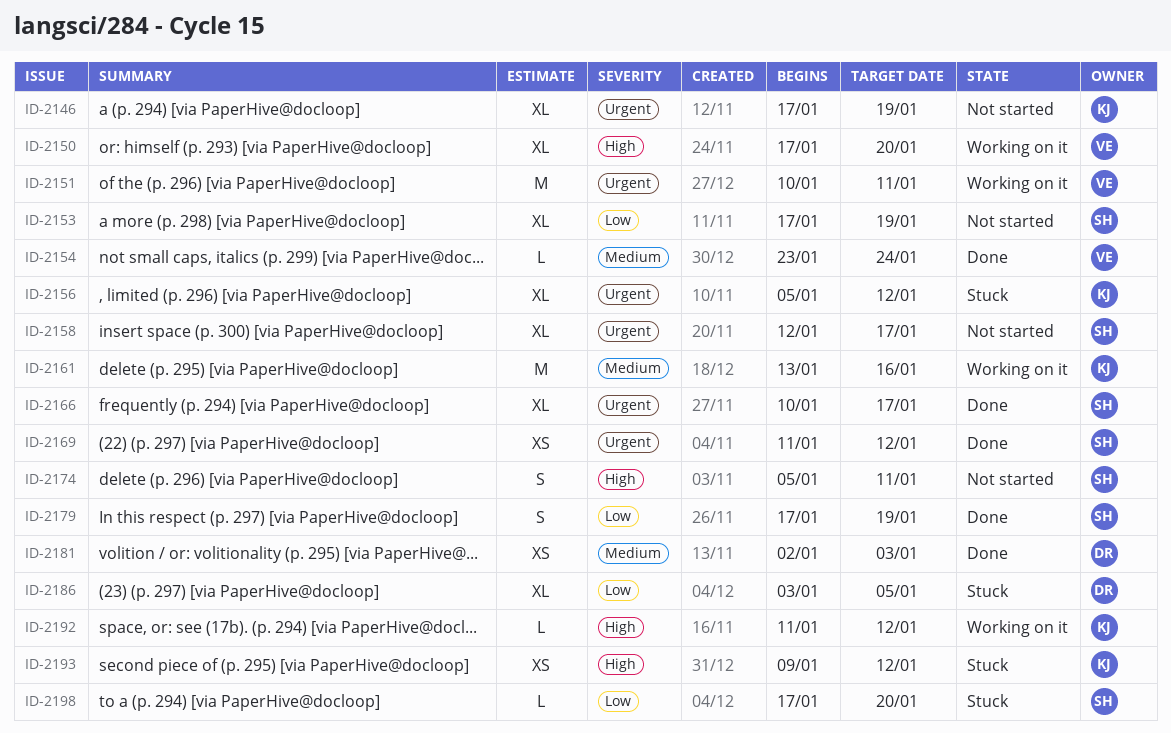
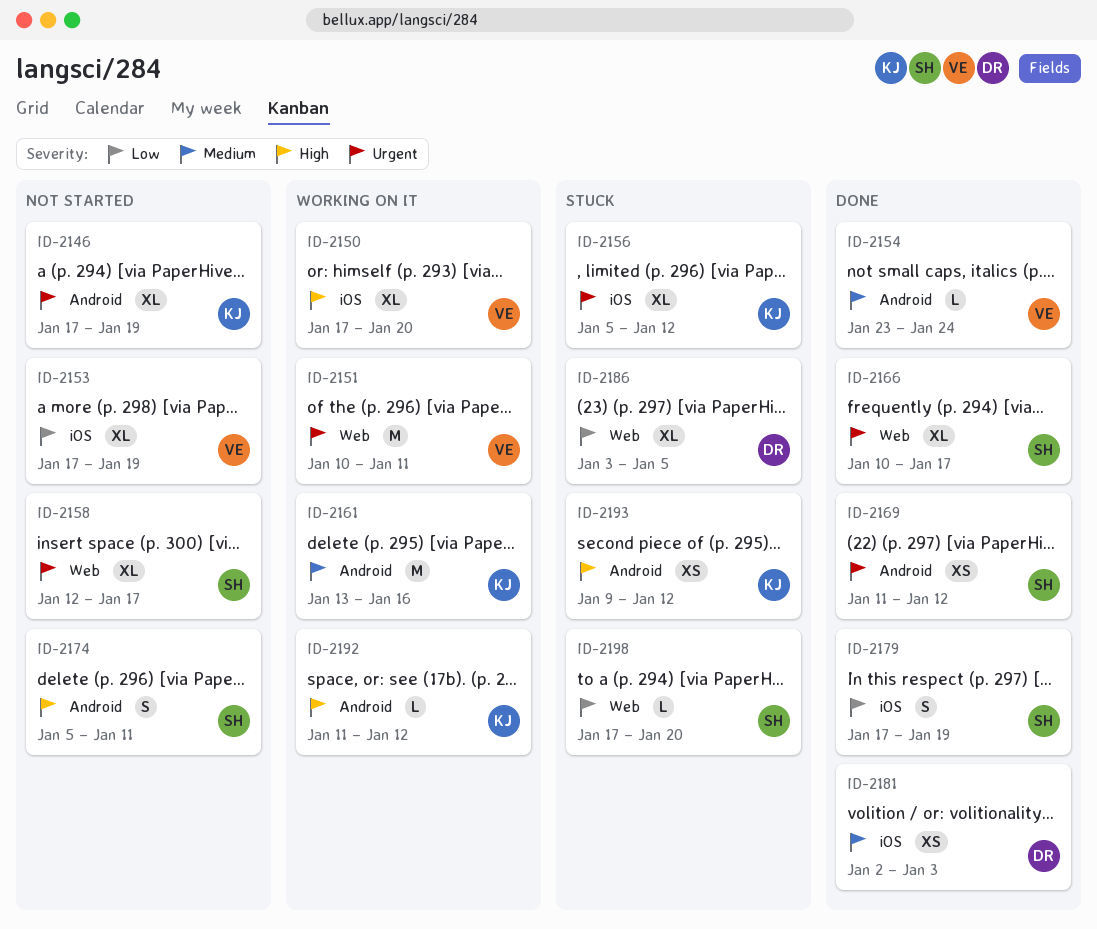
ID-2153, owner: SH -> VE

